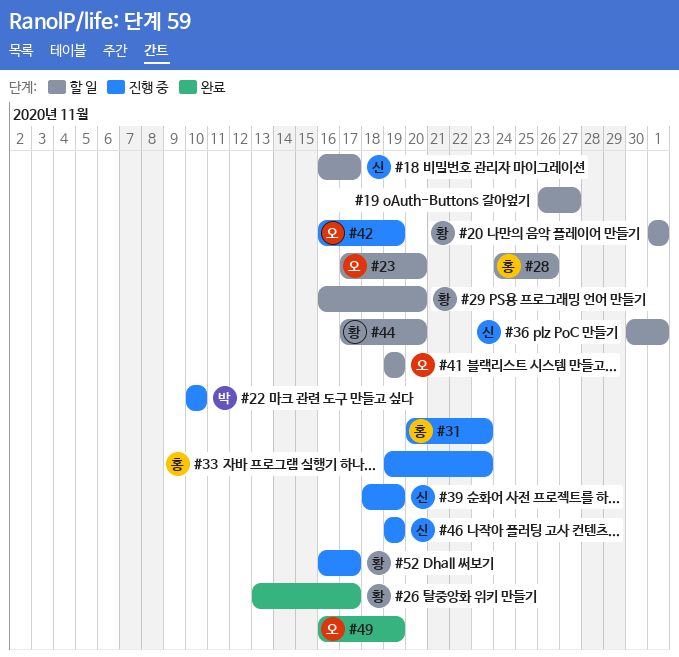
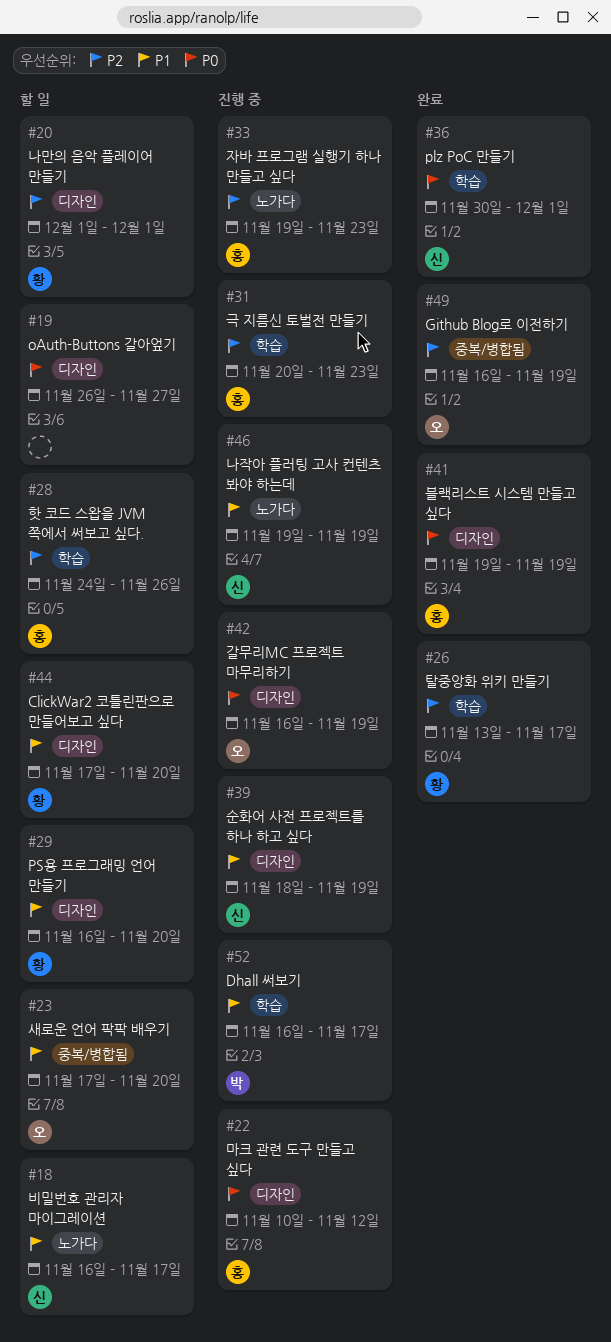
#22, owner: 박 -> 홍
#22, due: Nov 10 -> Nov 12
#36, status: 할 일 -> 완료
#41, status: 할 일 -> 완료
#41, owner: 오 -> 홍
#52, owner: 황 -> 박

